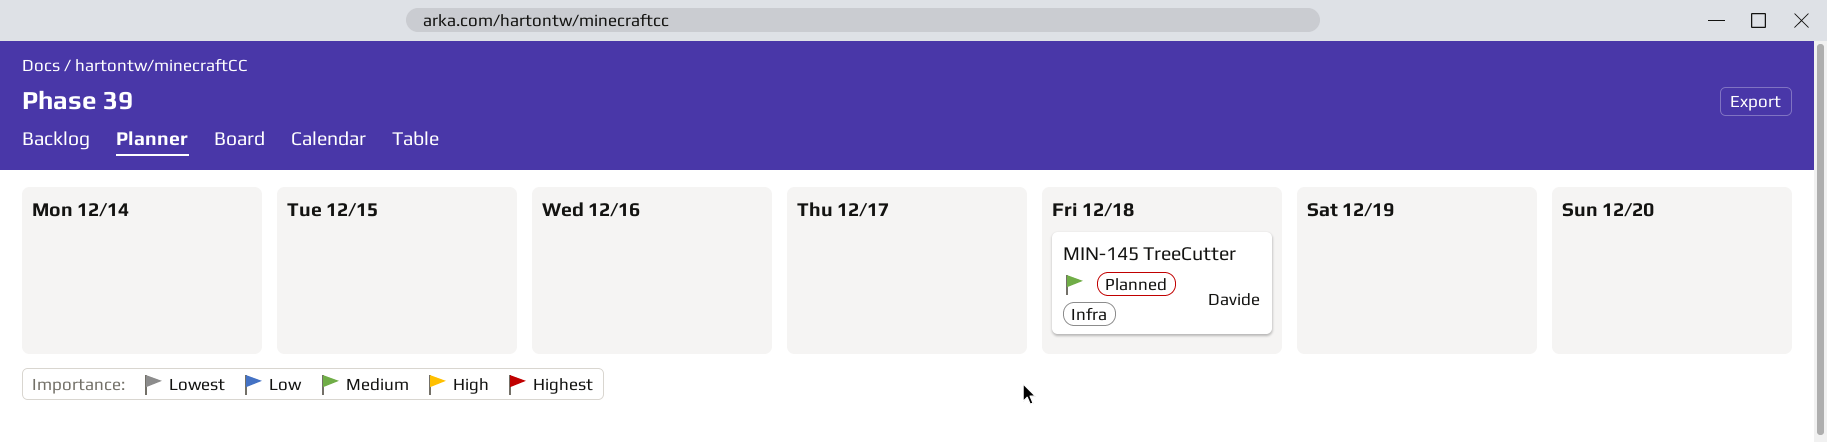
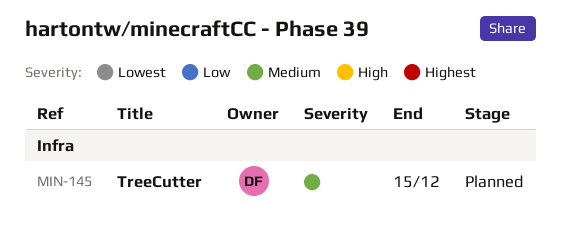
MIN-145, due: Dec 18 -> Dec 15

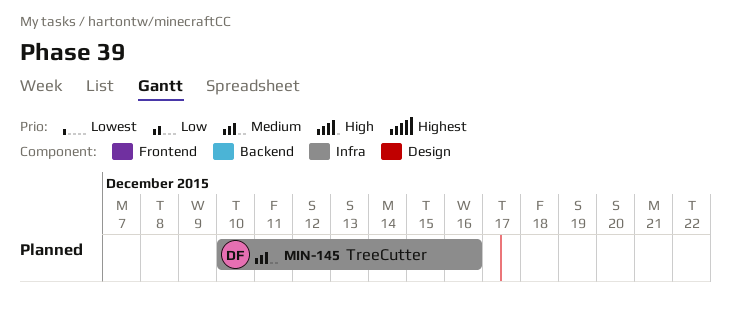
MIN-145, due: Dec 15 -> Dec 16

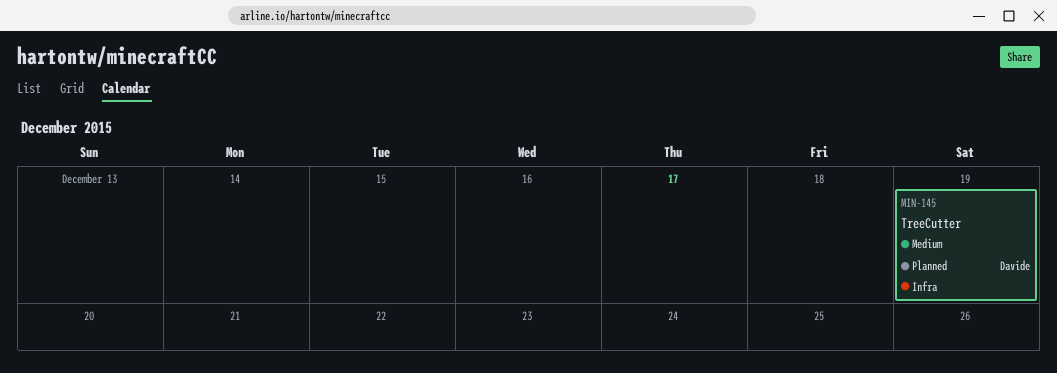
MIN-145, due: Dec 16 -> Dec 19

